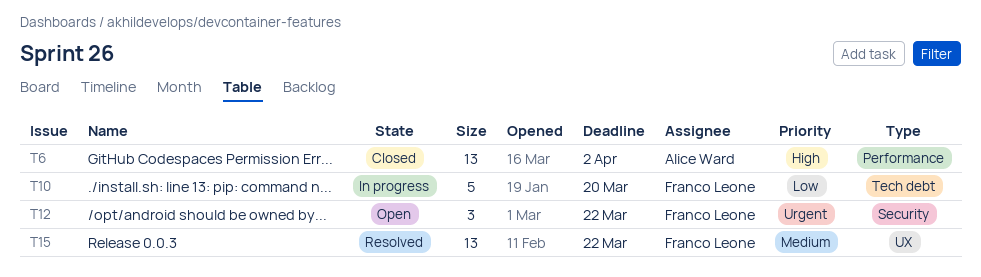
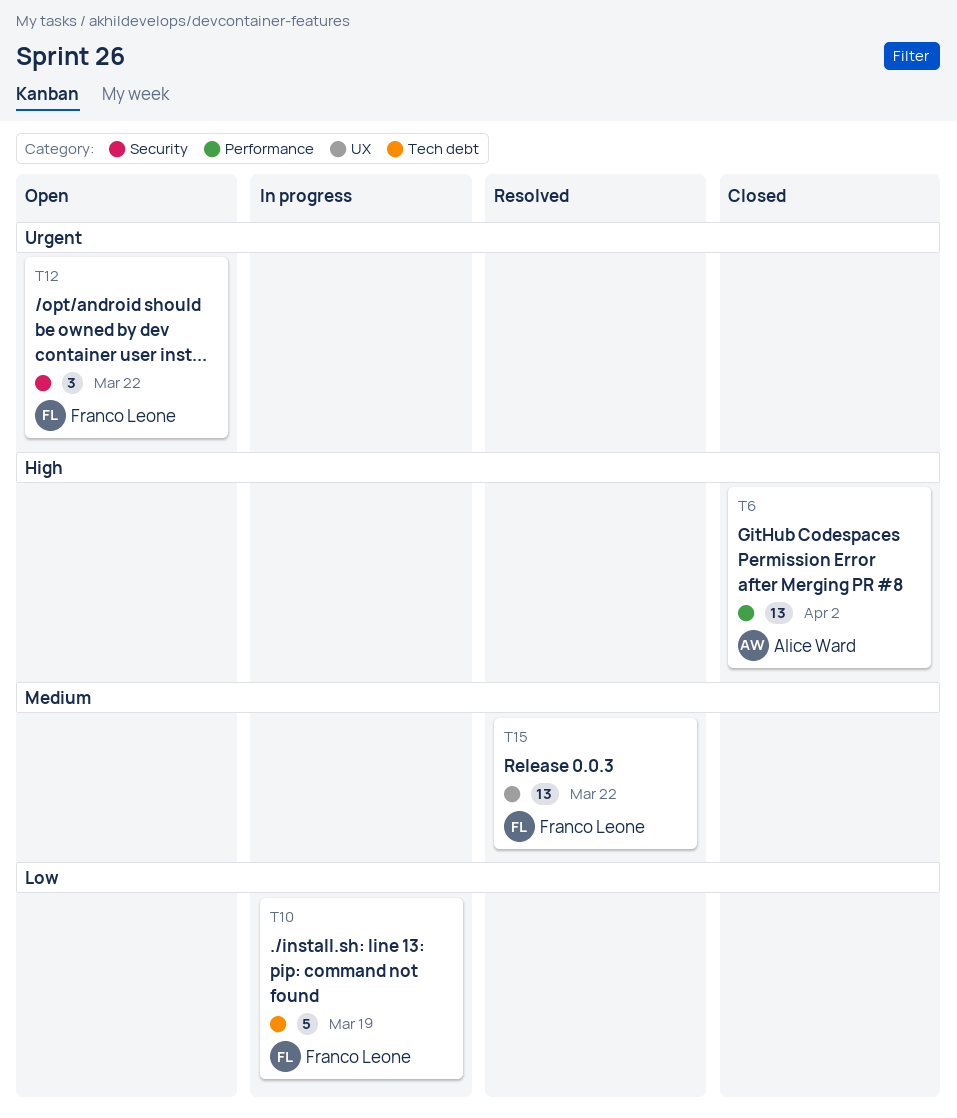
T10, due: Mar 20 -> Mar 19

